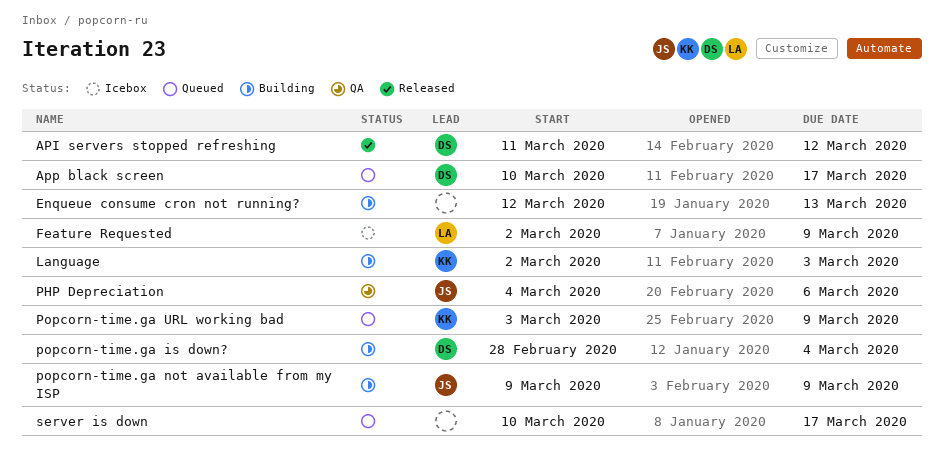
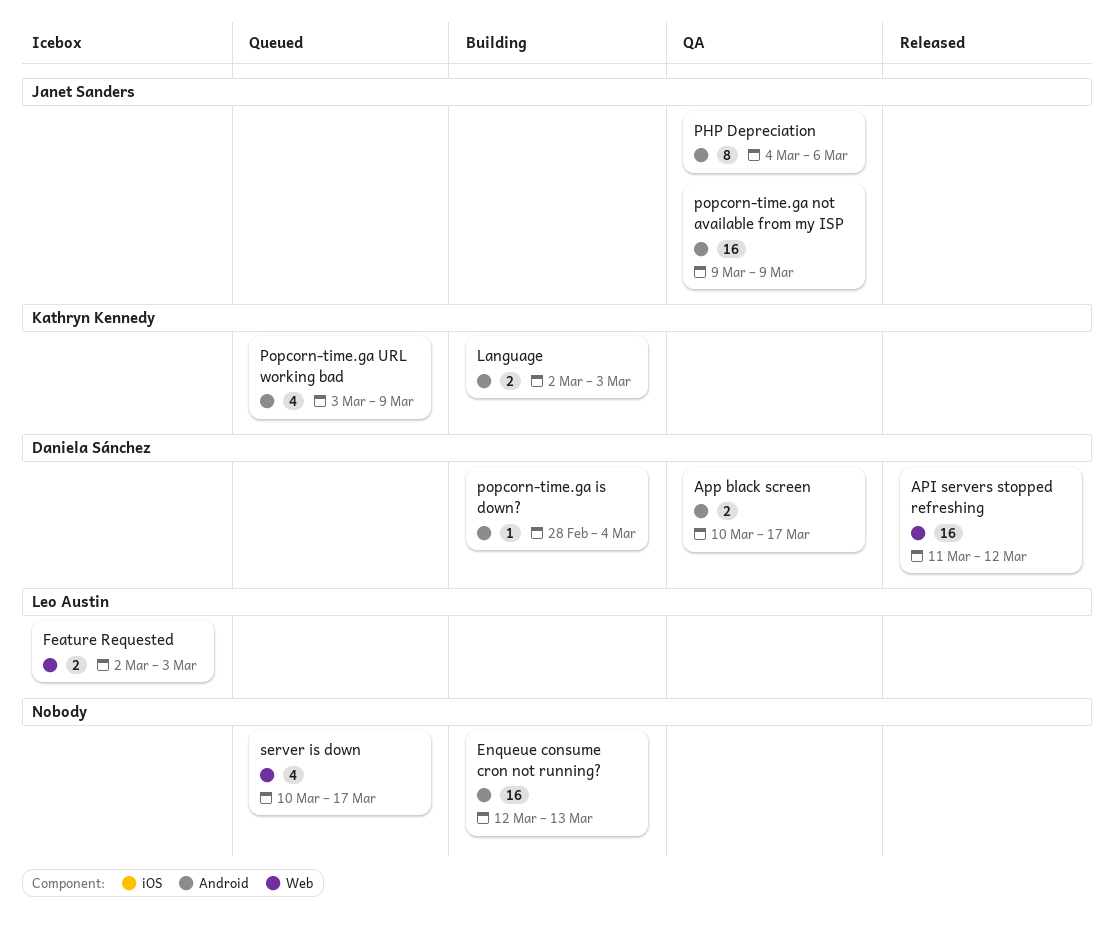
App black screen, status: Queued -> QA
Feature Requested, due: Mar 9 -> Mar 3
popcorn-time.ga not available from my ISP, status: Building -> QA

